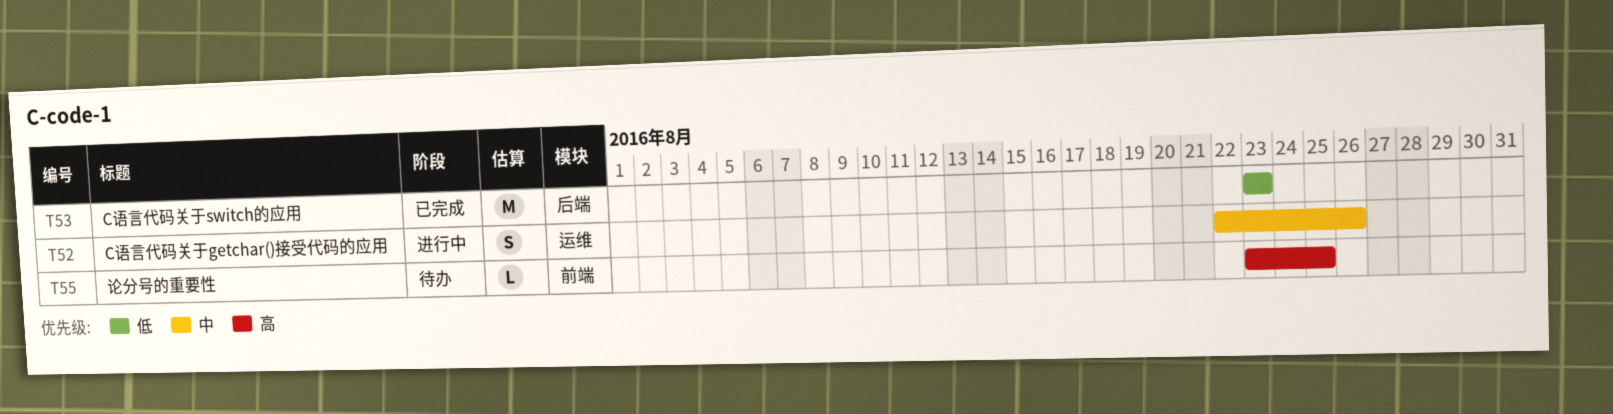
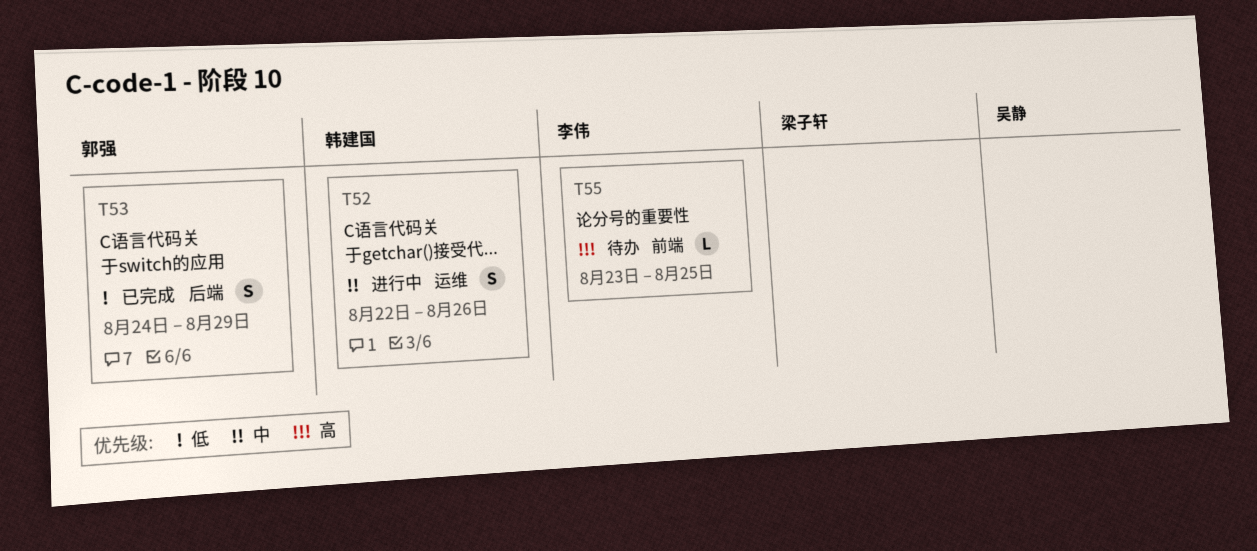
T53, estimate: M -> S
T53, start: Aug 23 -> Aug 24
T53, due: Aug 23 -> Aug 29

